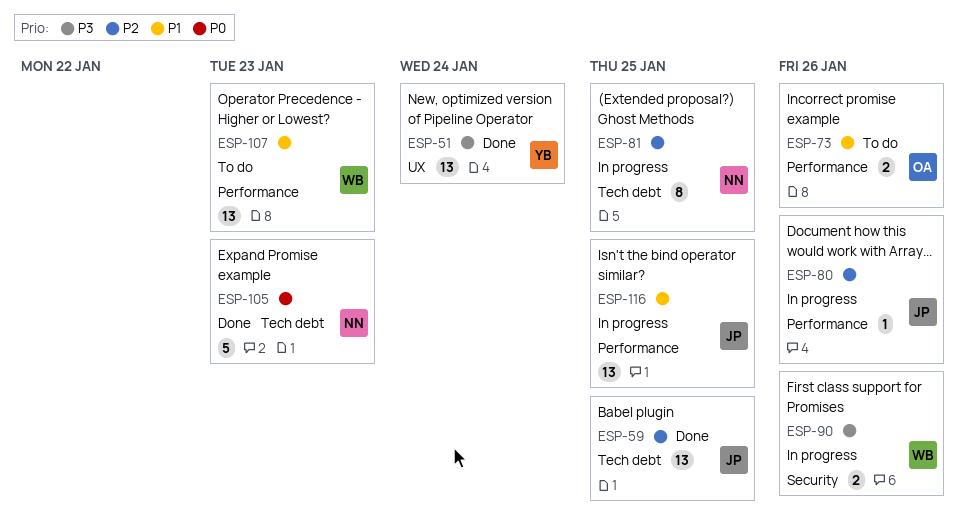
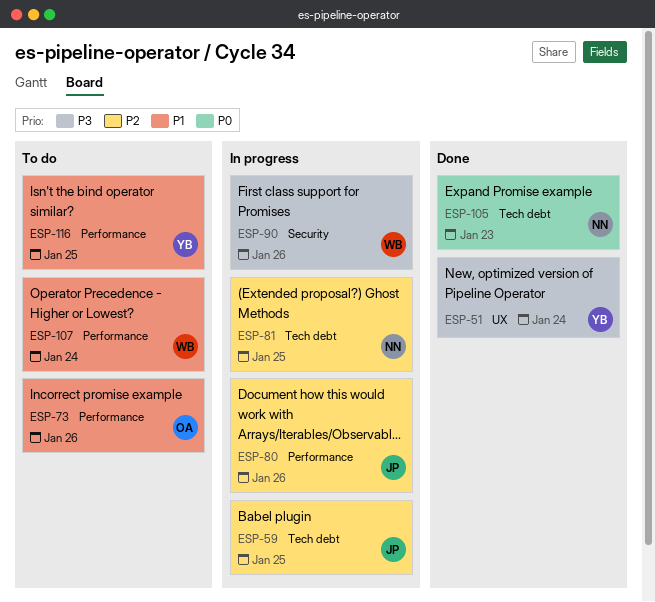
ESP-59, status: Done -> In progress
ESP-107, due: Jan 23 -> Jan 24
ESP-116, status: In progress -> To do
ESP-116, owner: JP -> YB

